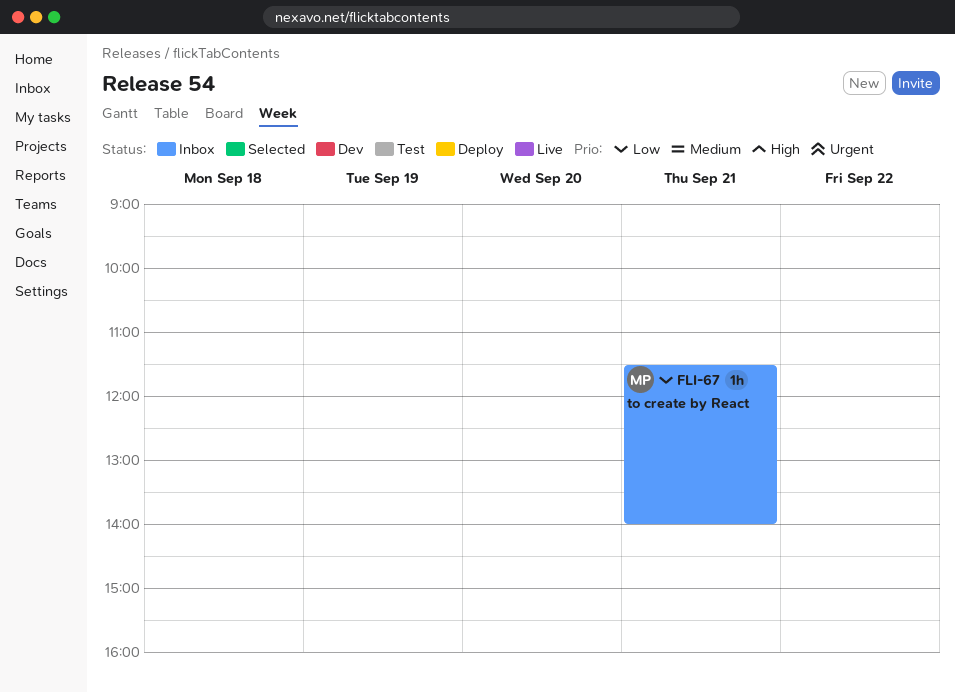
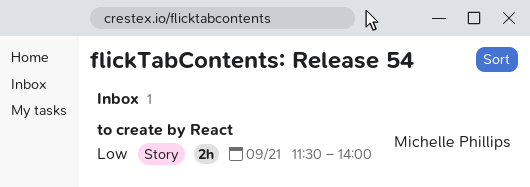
to create by React, estimate: 1h -> 2h

